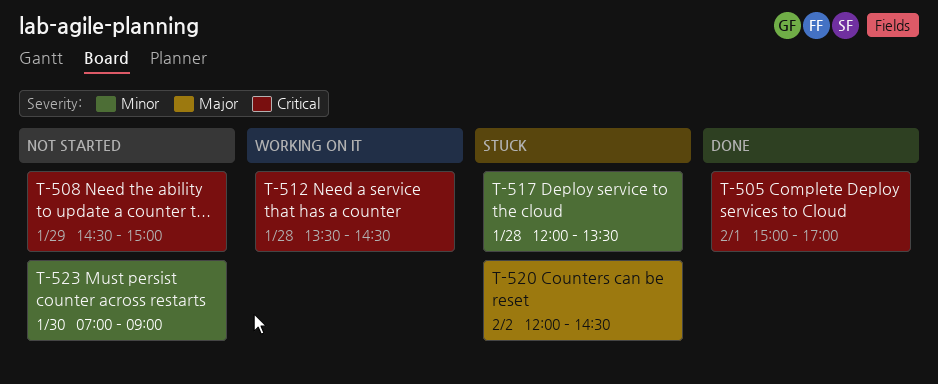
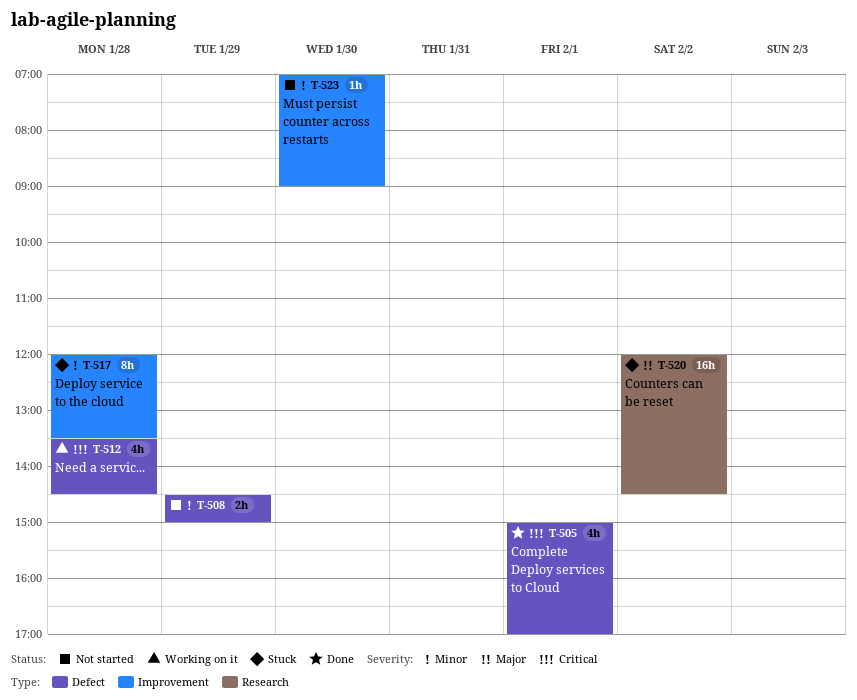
T-508, priority: Critical -> Minor

